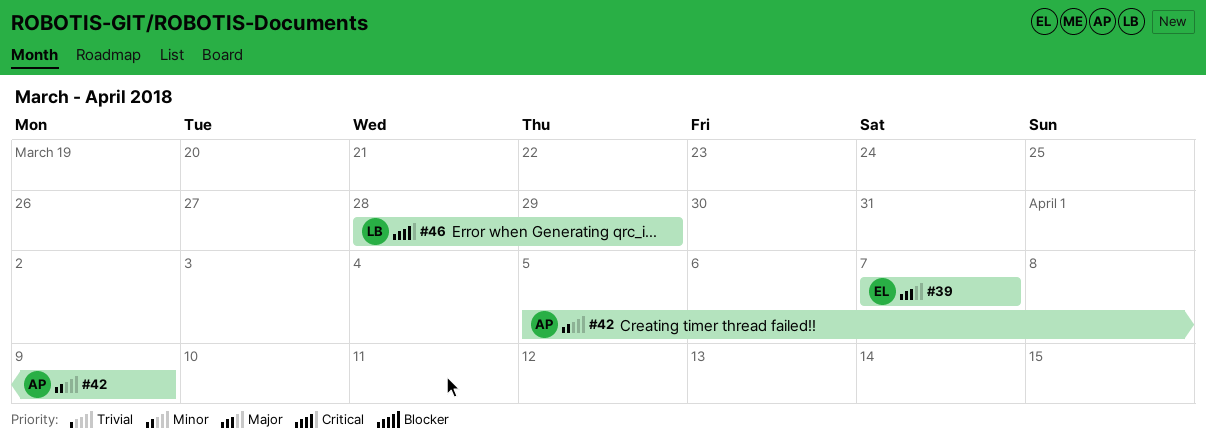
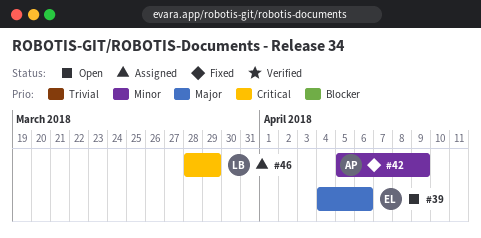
#39, start: Apr 7 -> Apr 4
#39, due: Apr 7 -> Apr 6

